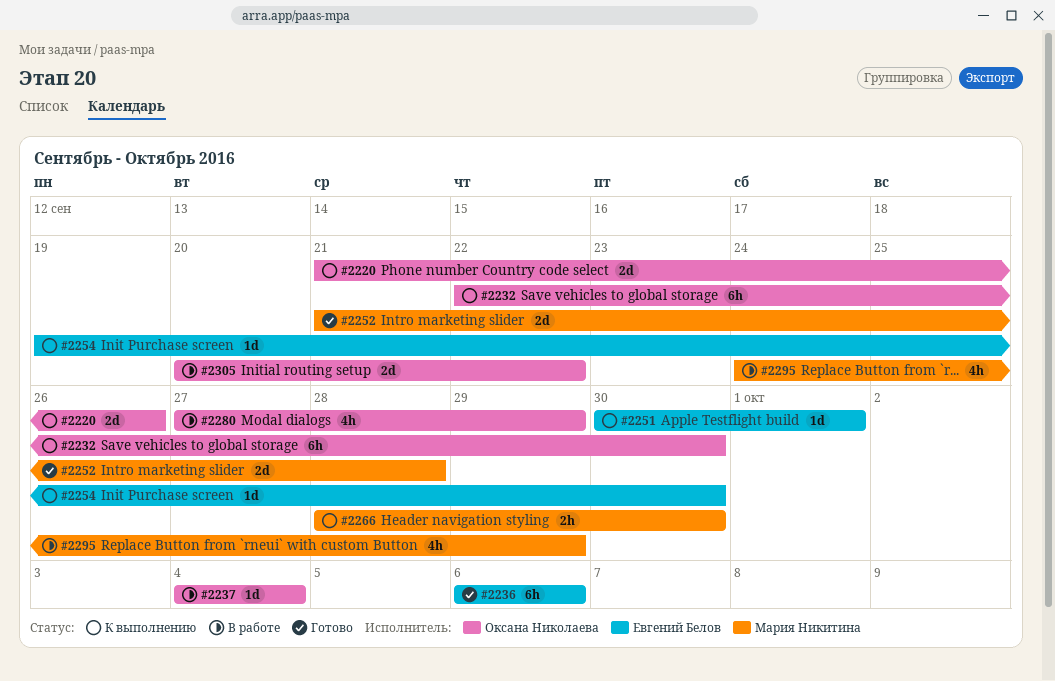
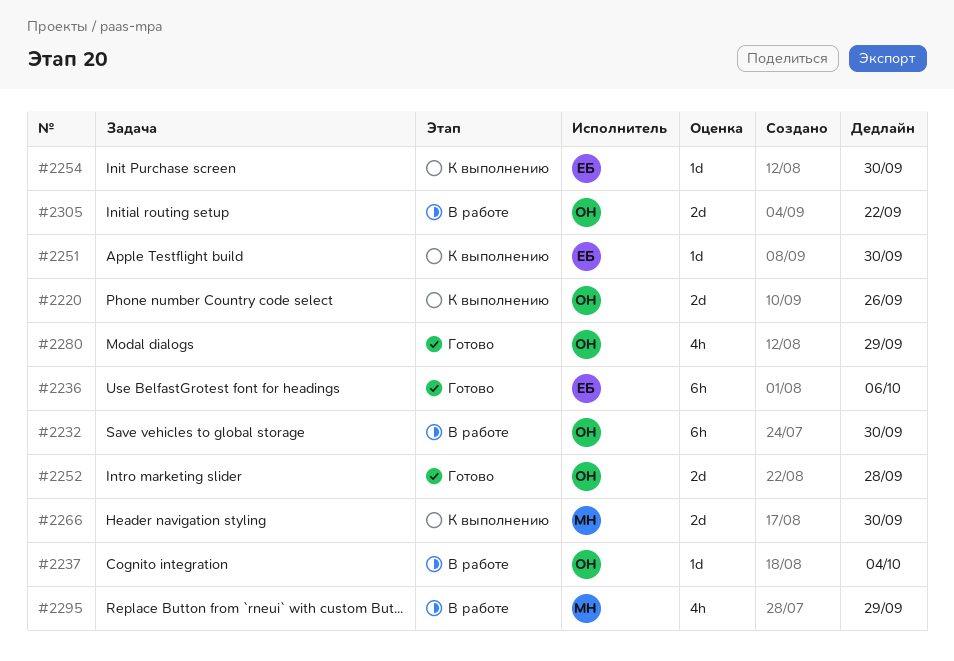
#2232, status: К выполнению -> В работе
#2251, due: Oct 1 -> Sep 30
#2252, owner: Мария Никитина -> Оксана Николаева
#2266, estimate: 2h -> 2d
#2280, status: В работе -> Готово

